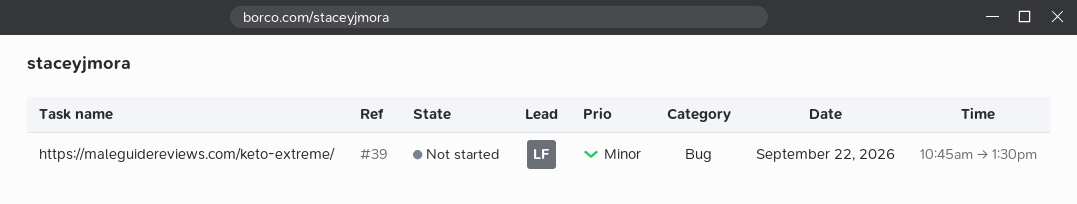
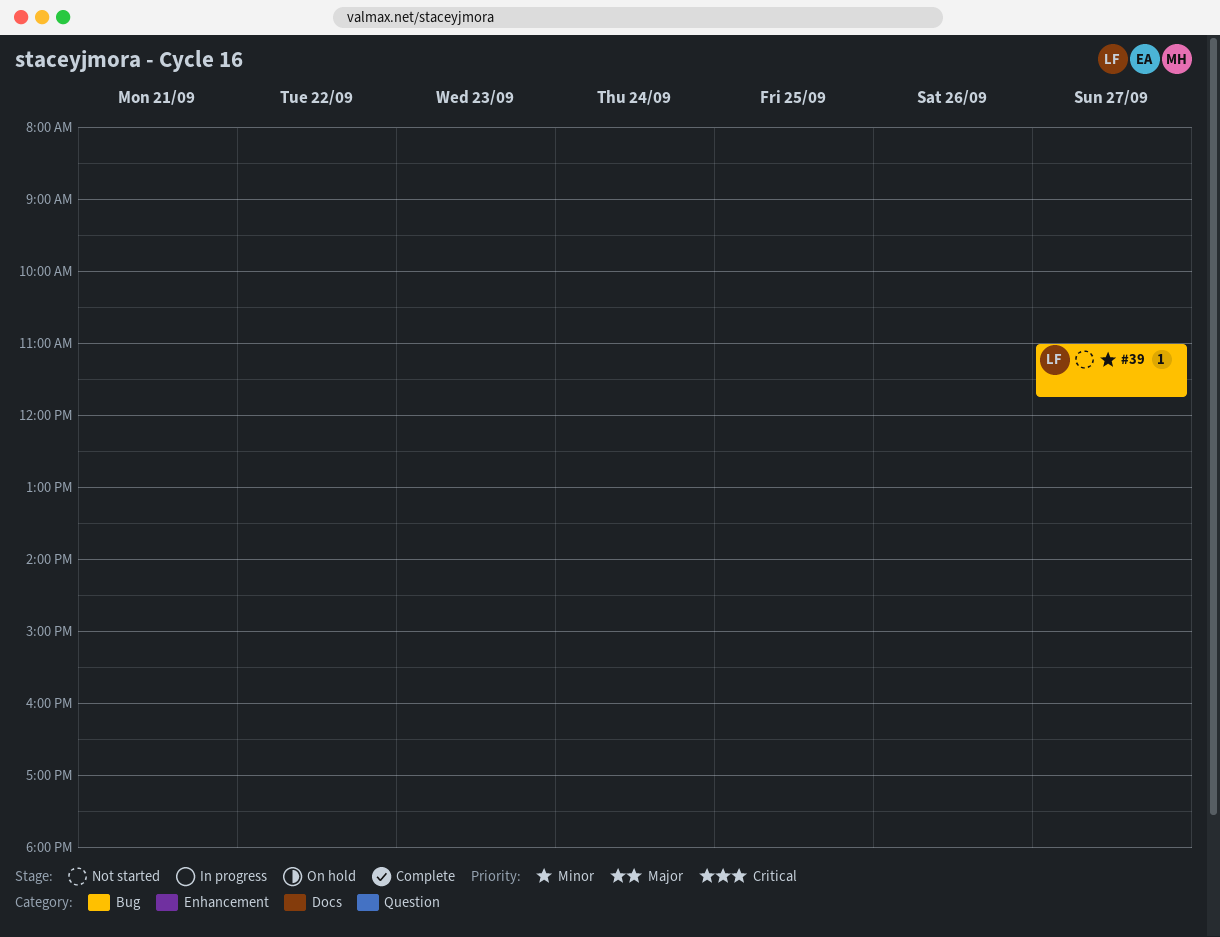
#39, day: Sep 22 -> Sep 27
#39, begins: 10:45 -> 11:00
#39, ends: 13:30 -> 11:45

